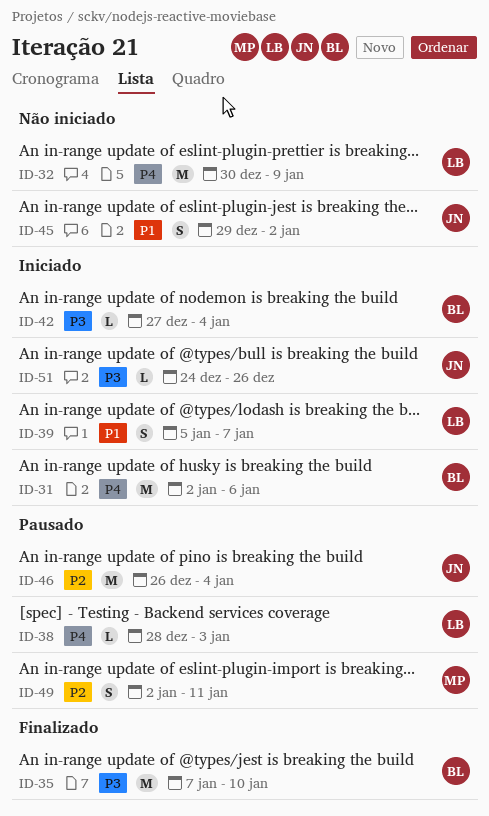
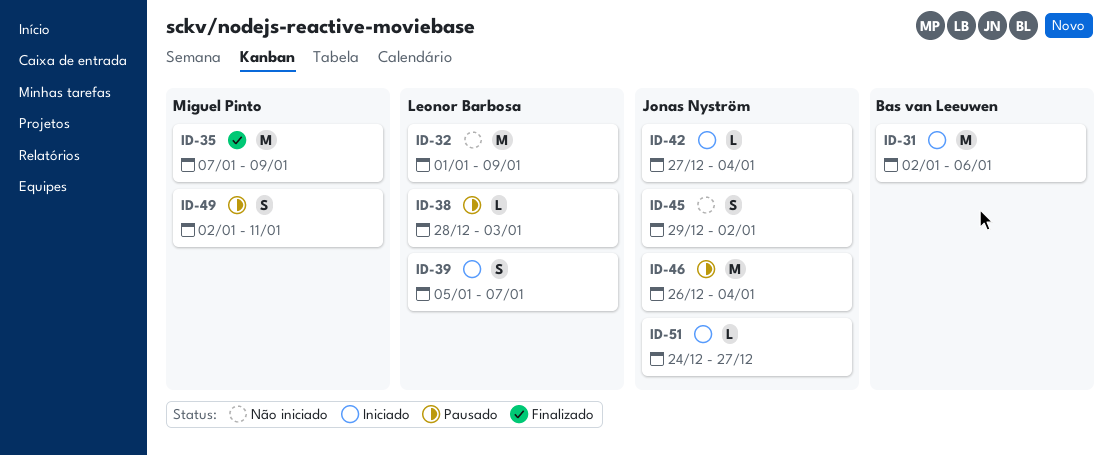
ID-32, start: Dec 30 -> Jan 1
ID-35, owner: Bas van Leeuwen -> Miguel Pinto
ID-35, due: Jan 10 -> Jan 9
ID-42, owner: Bas van Leeuwen -> Jonas Nyström
ID-51, due: Dec 26 -> Dec 27

